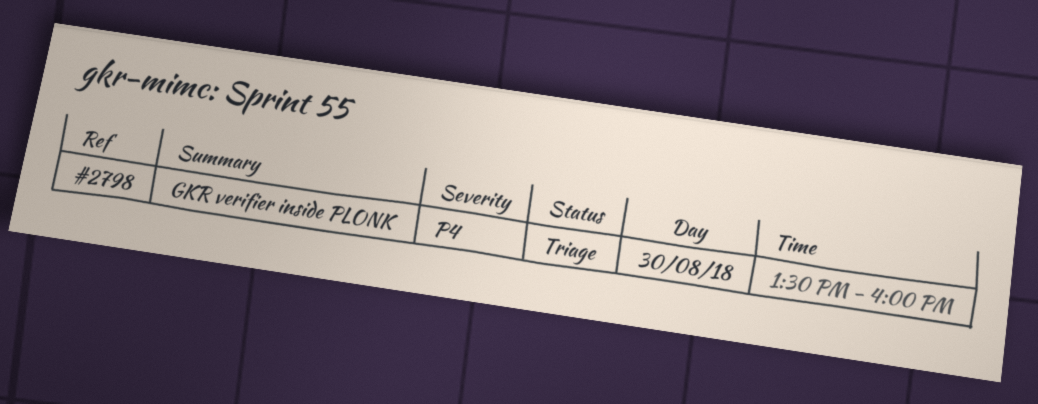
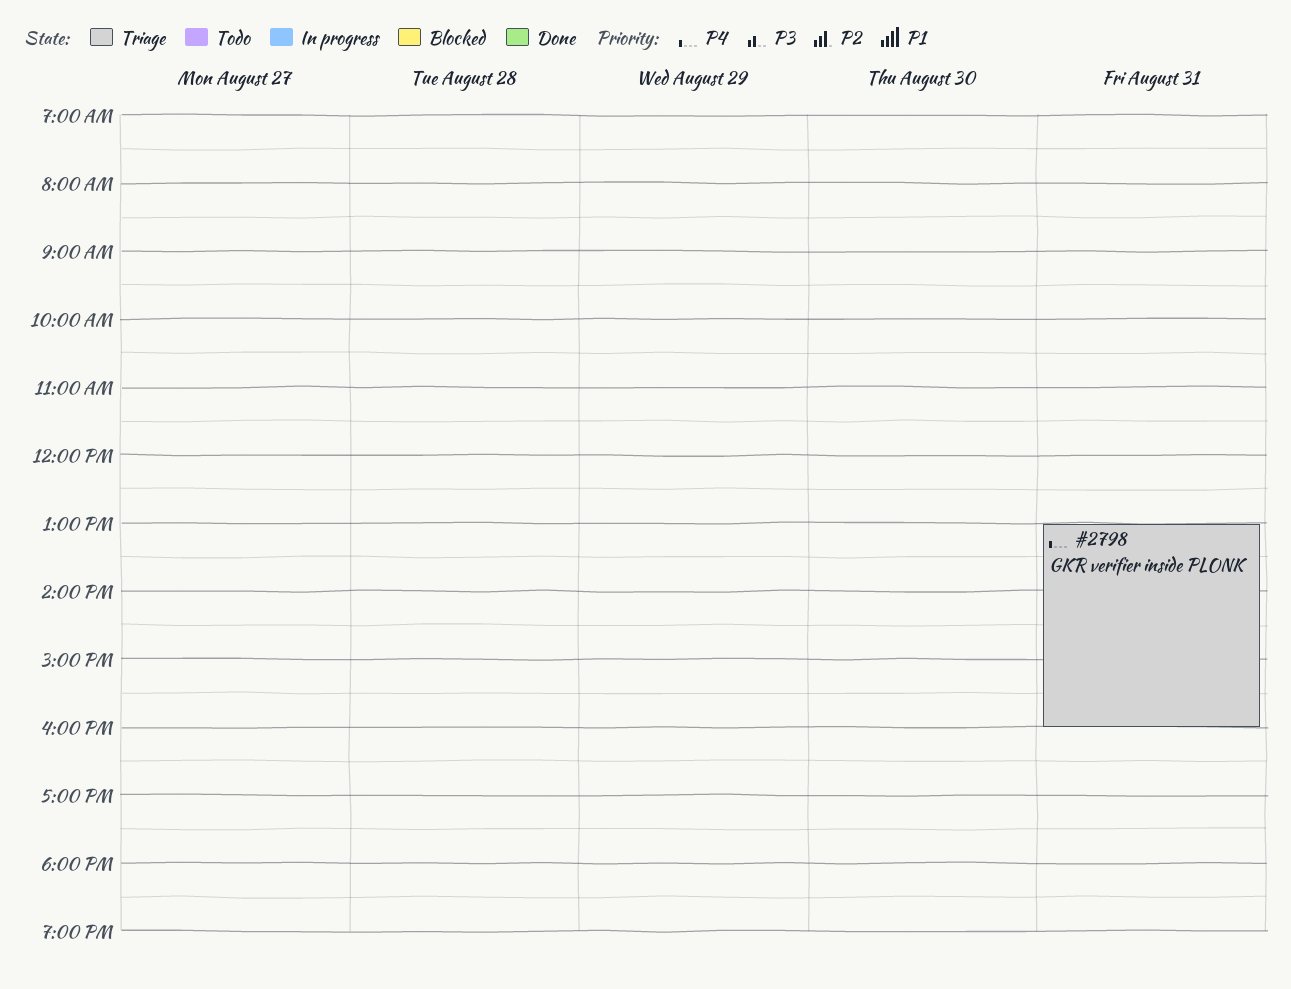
#2798, day: Aug 30 -> Aug 31
#2798, begins: 13:30 -> 13:00

